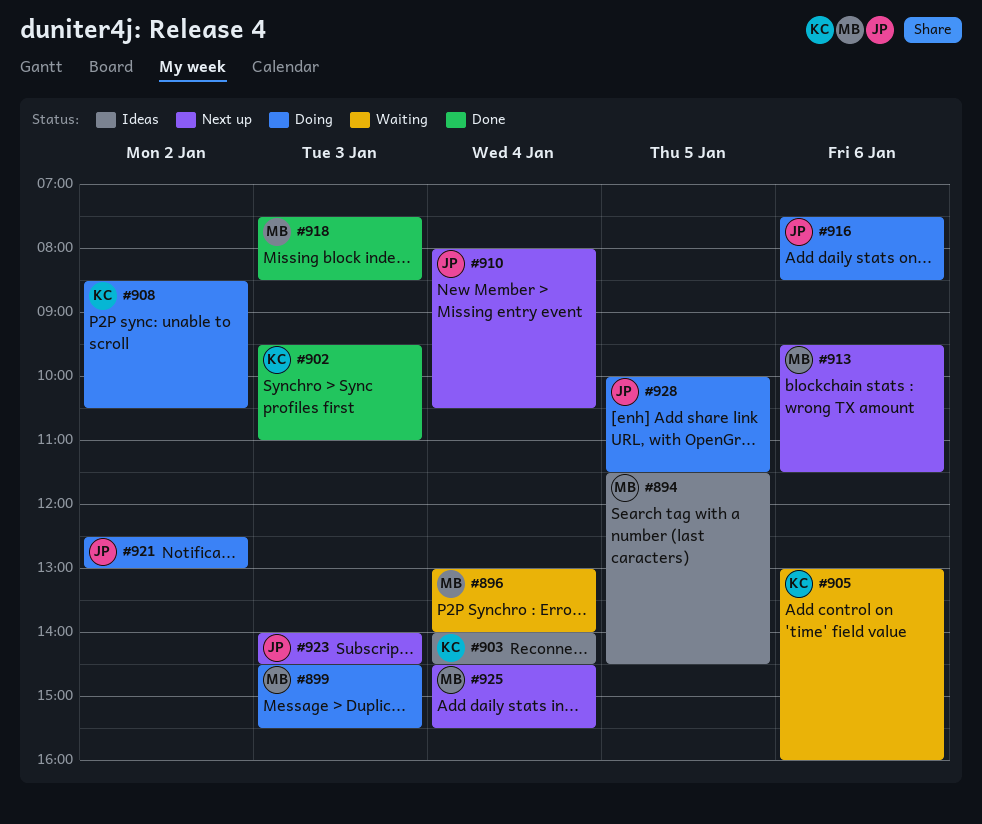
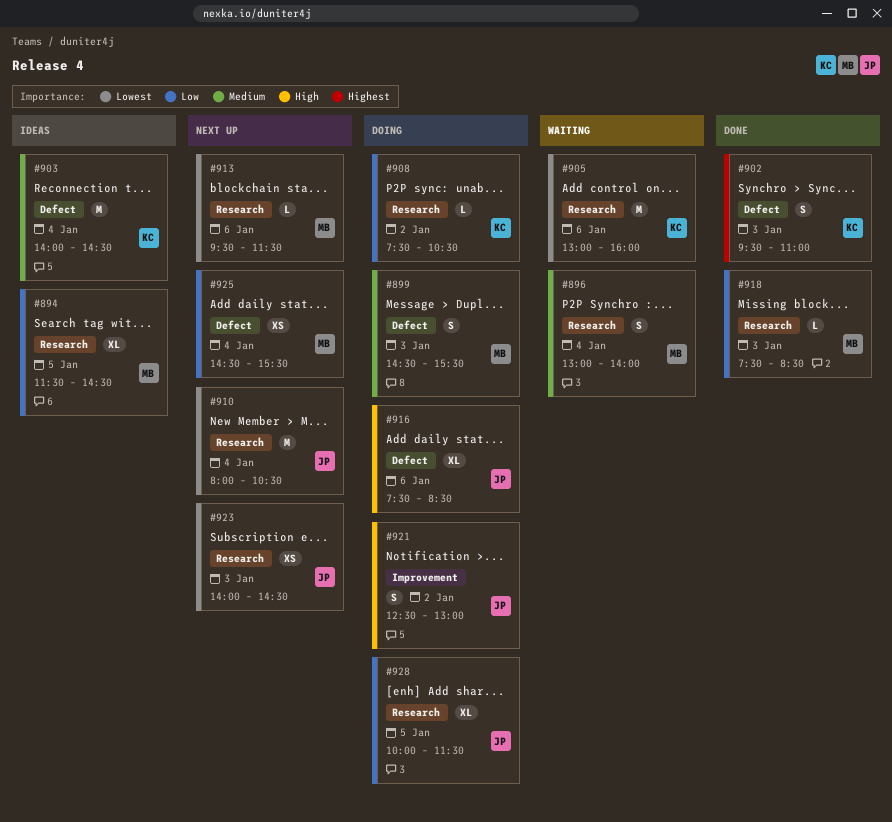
#908, begins: 08:30 -> 07:30

